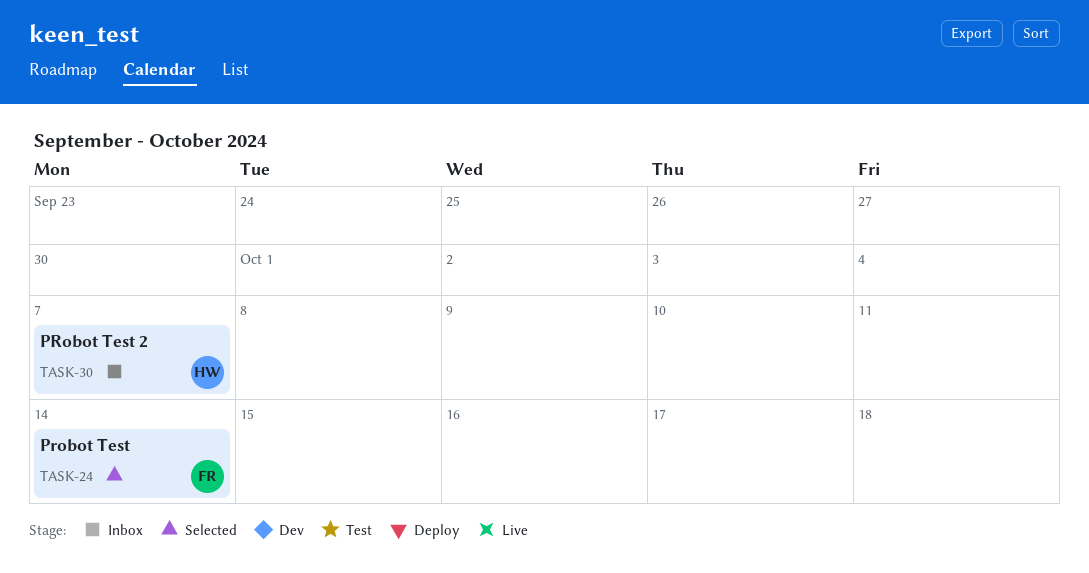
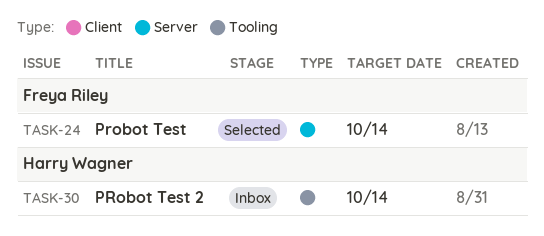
TASK-30, due: Oct 7 -> Oct 14

